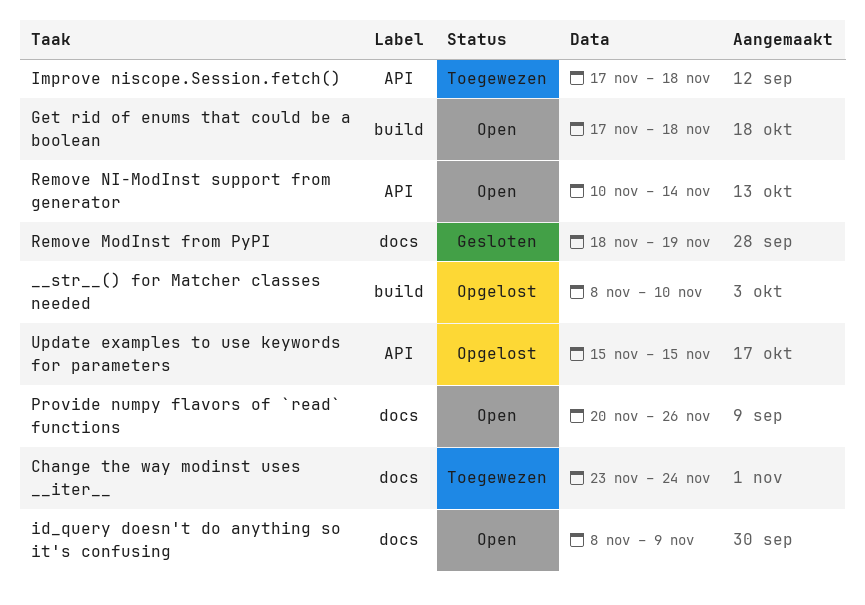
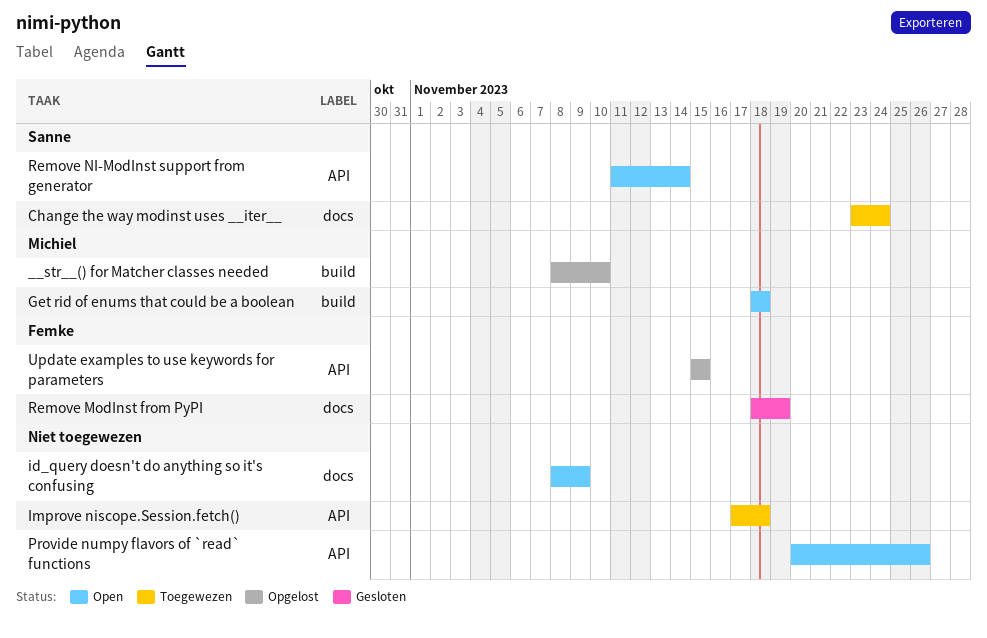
Get rid of enums that could be a boolean, start: Nov 17 -> Nov 18
Provide numpy flavors of `read` functions, label: docs -> API
Remove NI-ModInst support from generator, start: Nov 10 -> Nov 11

